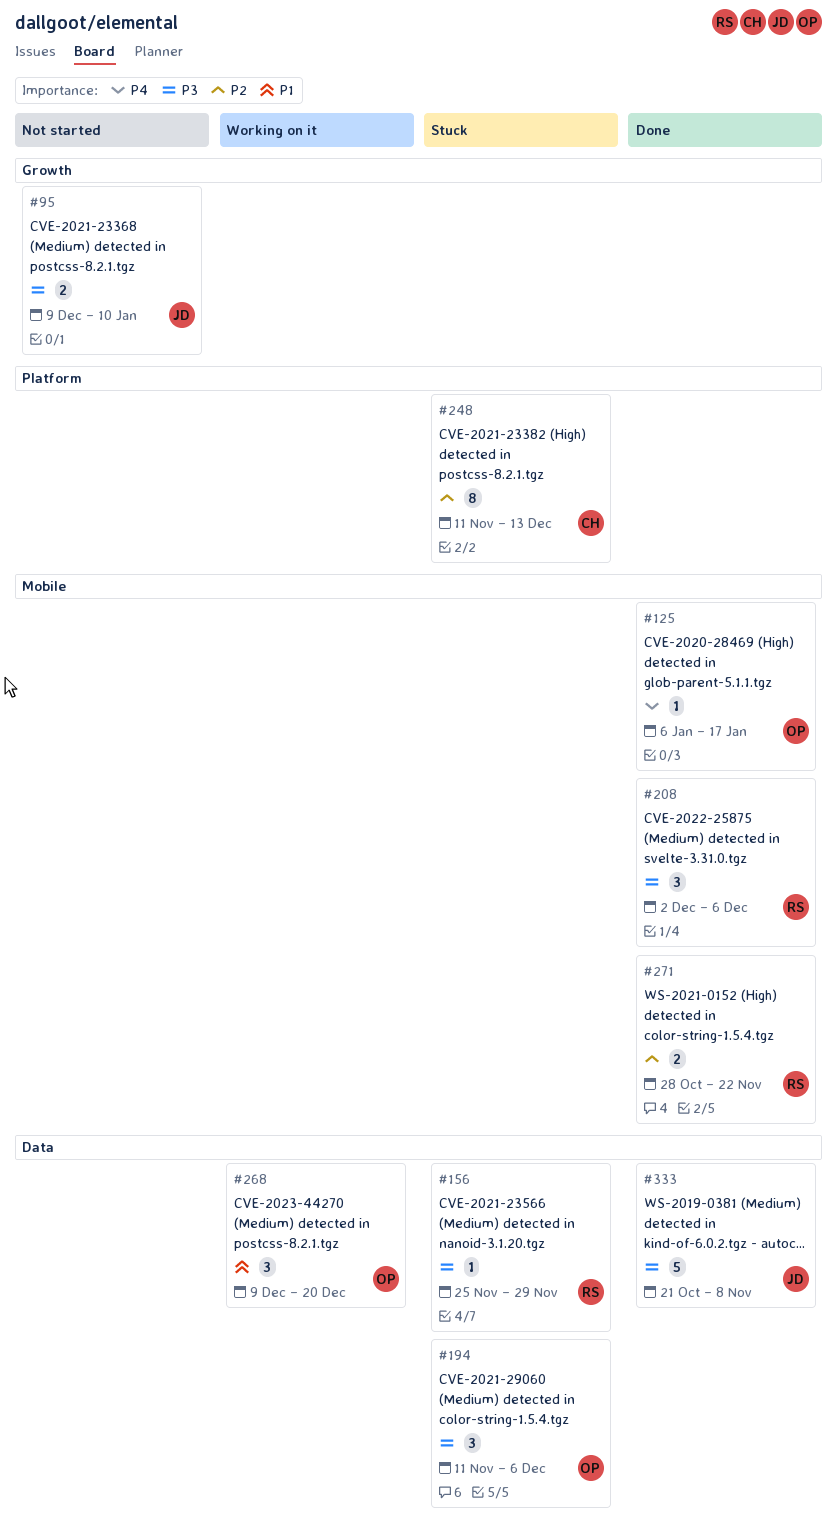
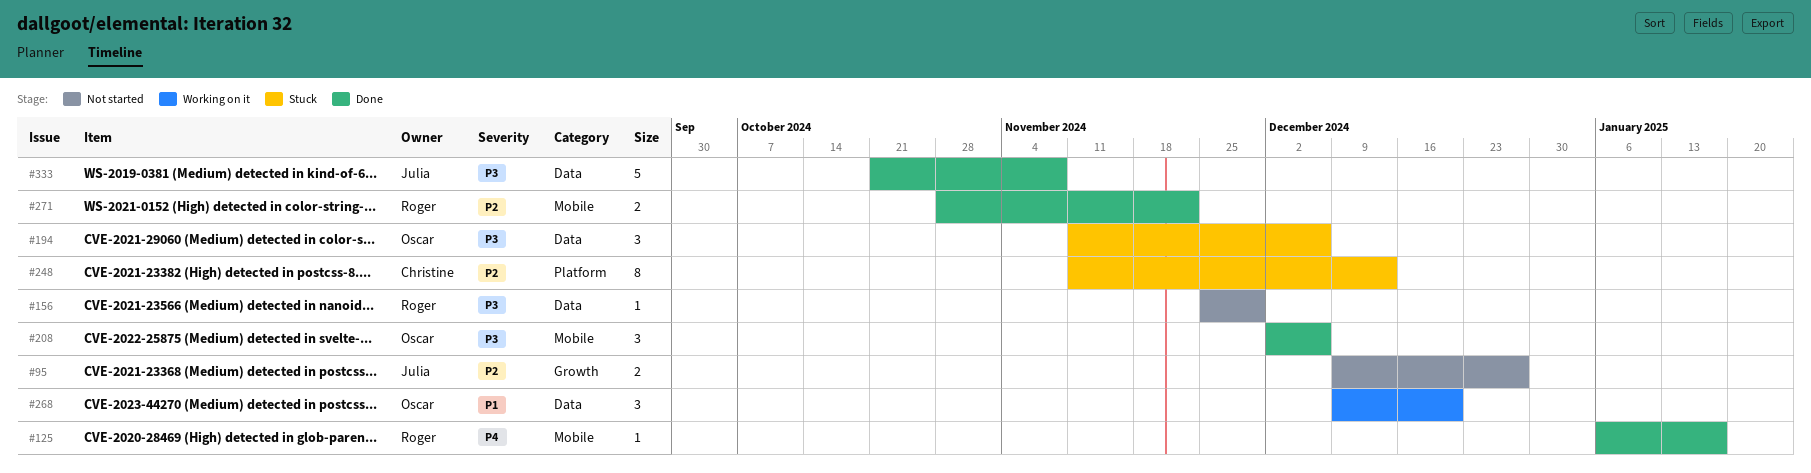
#95, priority: P3 -> P2
#95, due: Jan 10 -> Dec 27
#125, owner: Oscar -> Roger
#156, status: Stuck -> Not started
#208, owner: Roger -> Oscar

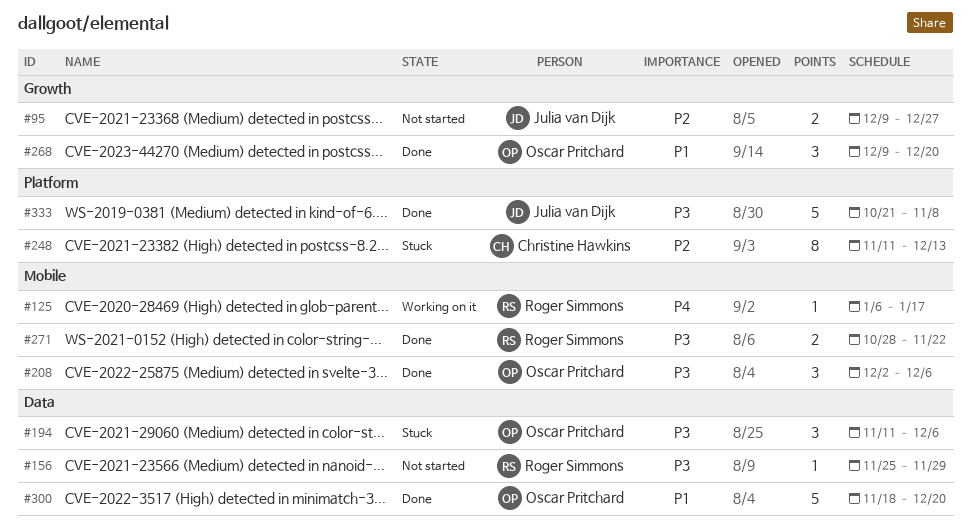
#125, status: Done -> Working on it
#268, status: Working on it -> Done
#268, label: Data -> Growth
#271, priority: P2 -> P3
#300: none -> present
#333, label: Data -> Platform

